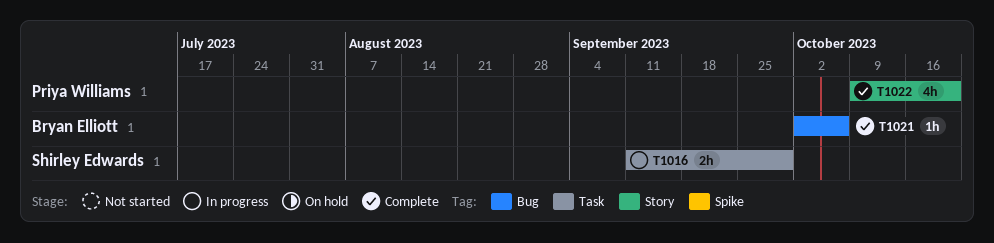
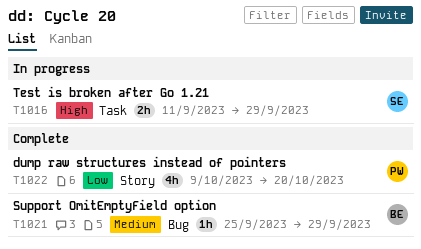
T1021, start: Oct 2 -> Sep 25
T1021, due: Oct 6 -> Sep 29

